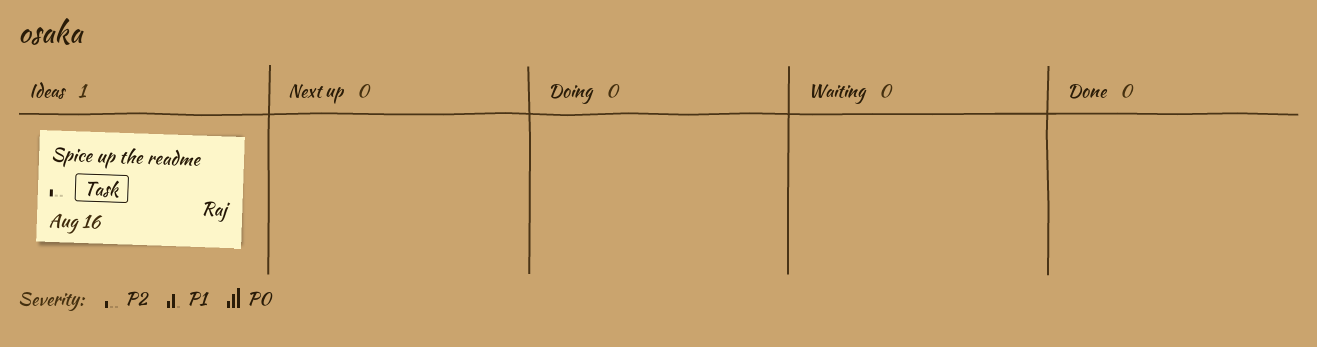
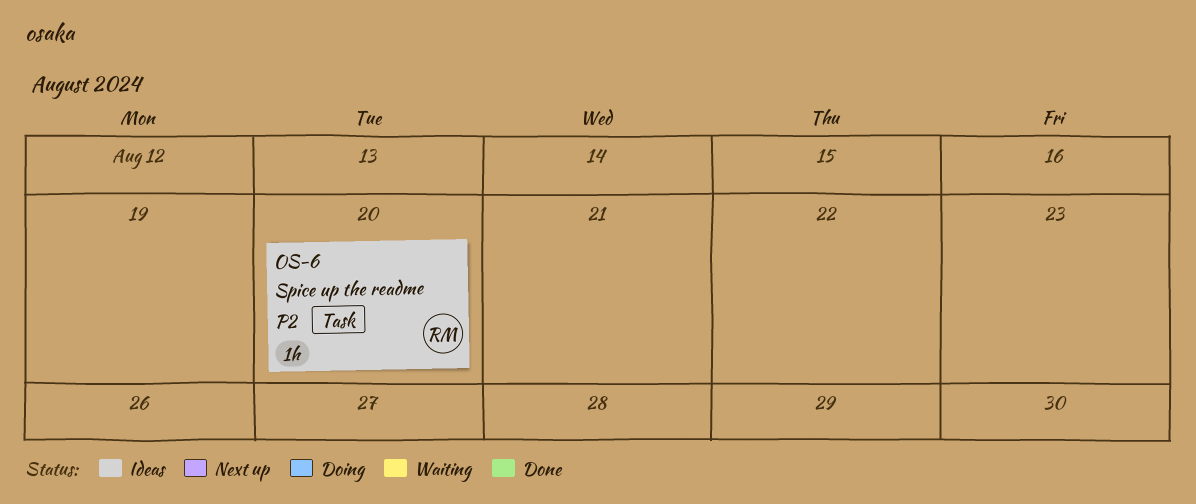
Spice up the readme, due: Aug 16 -> Aug 20

